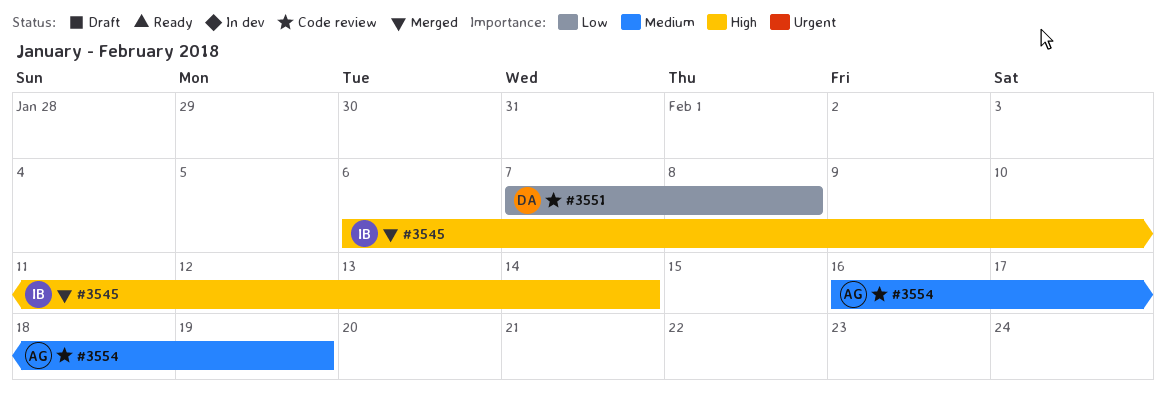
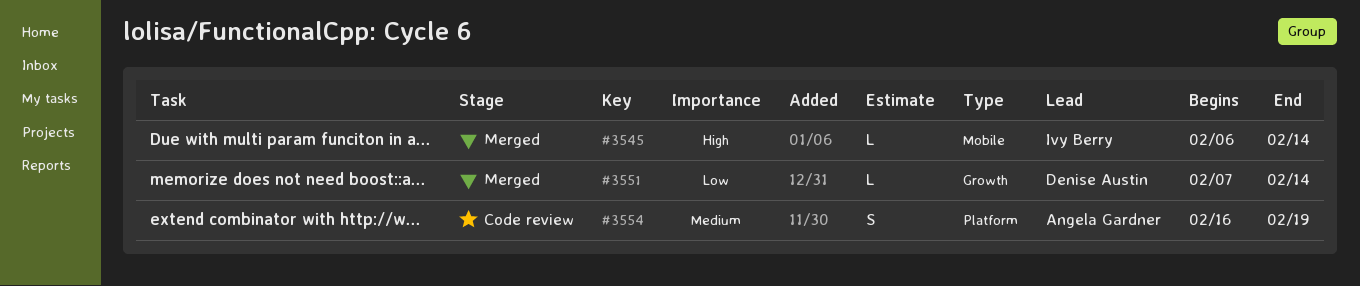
#3551, status: Code review -> Merged
#3551, due: Feb 8 -> Feb 14

